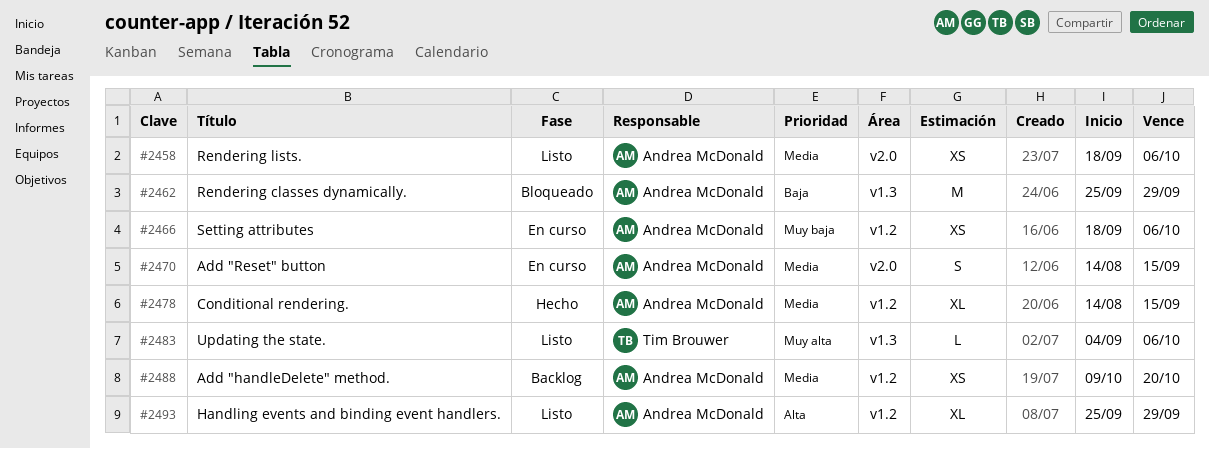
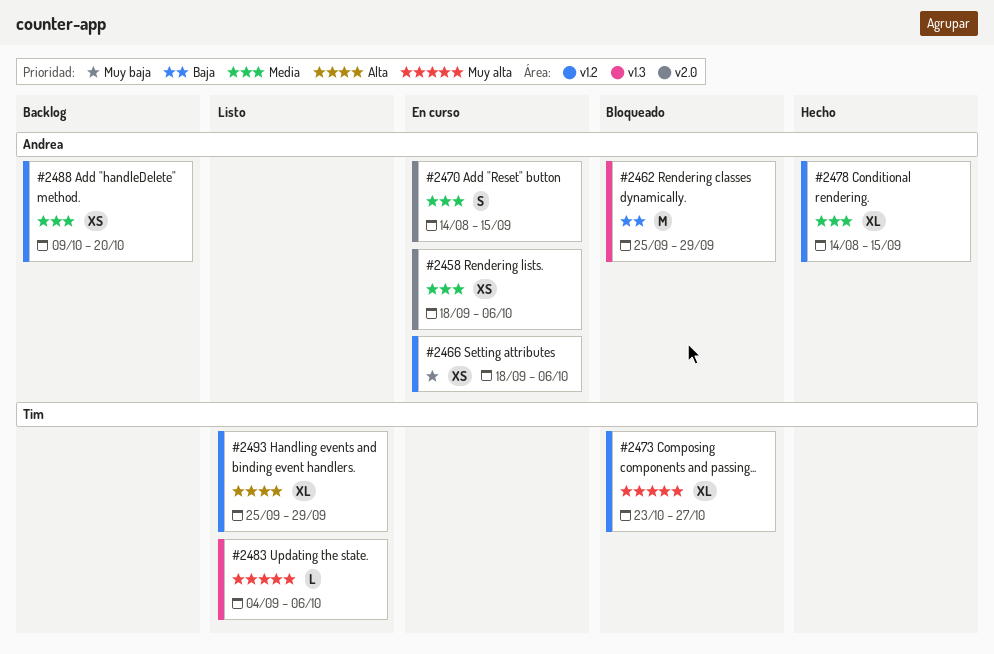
#2458, status: Listo -> En curso
#2473: none -> present
#2493, owner: Andrea McDonald -> Tim Brouwer

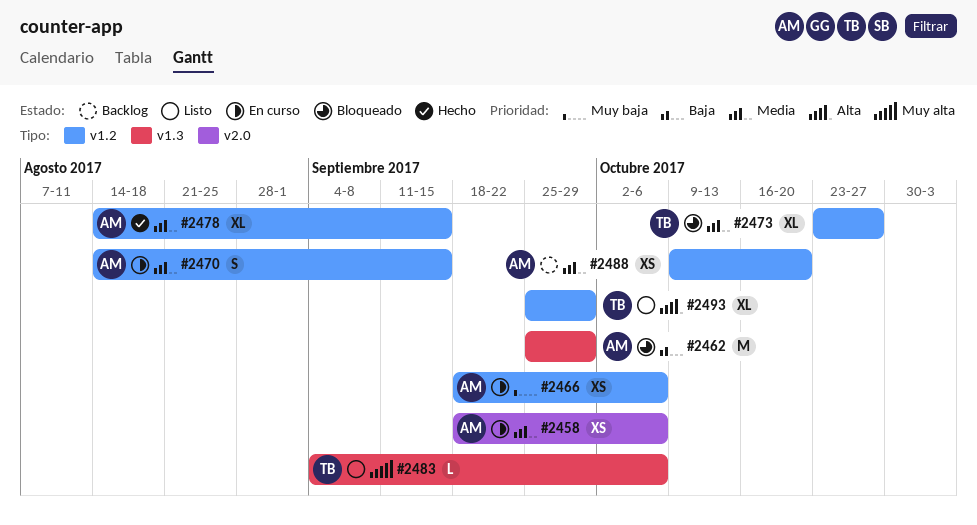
#2470, label: v2.0 -> v1.2
#2473, priority: Muy alta -> Media

